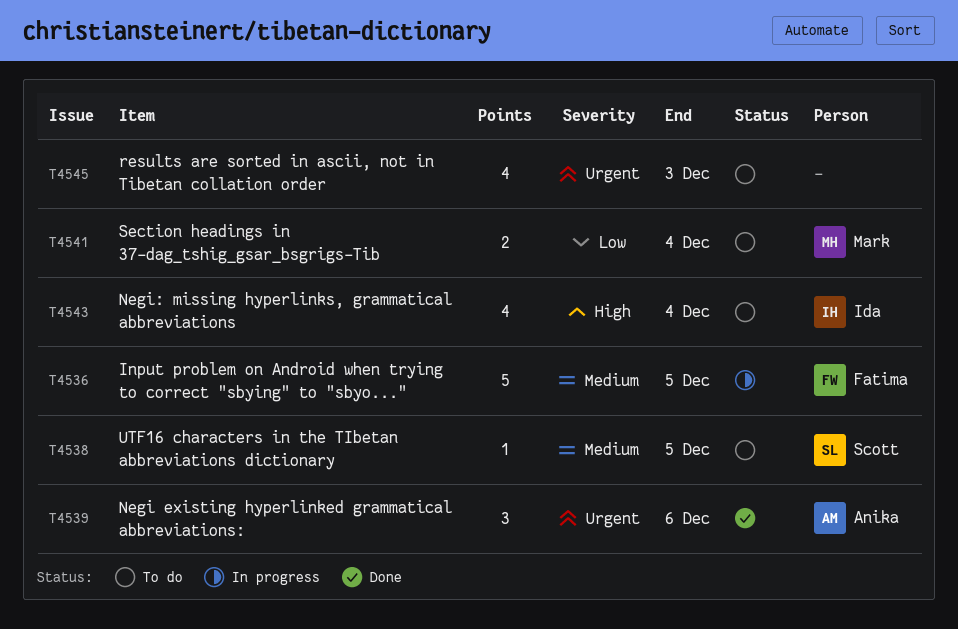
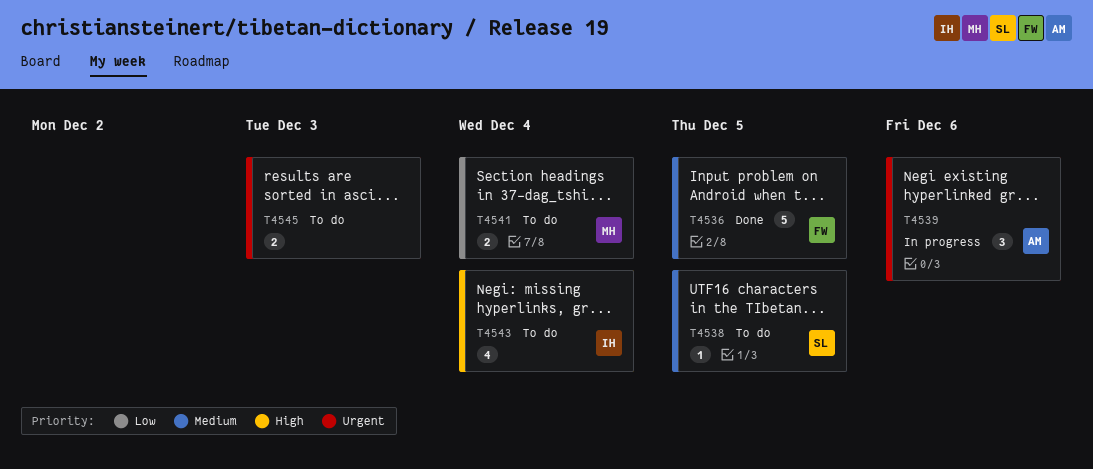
T4536, status: In progress -> Done
T4539, status: Done -> In progress
T4545, estimate: 4 -> 2

